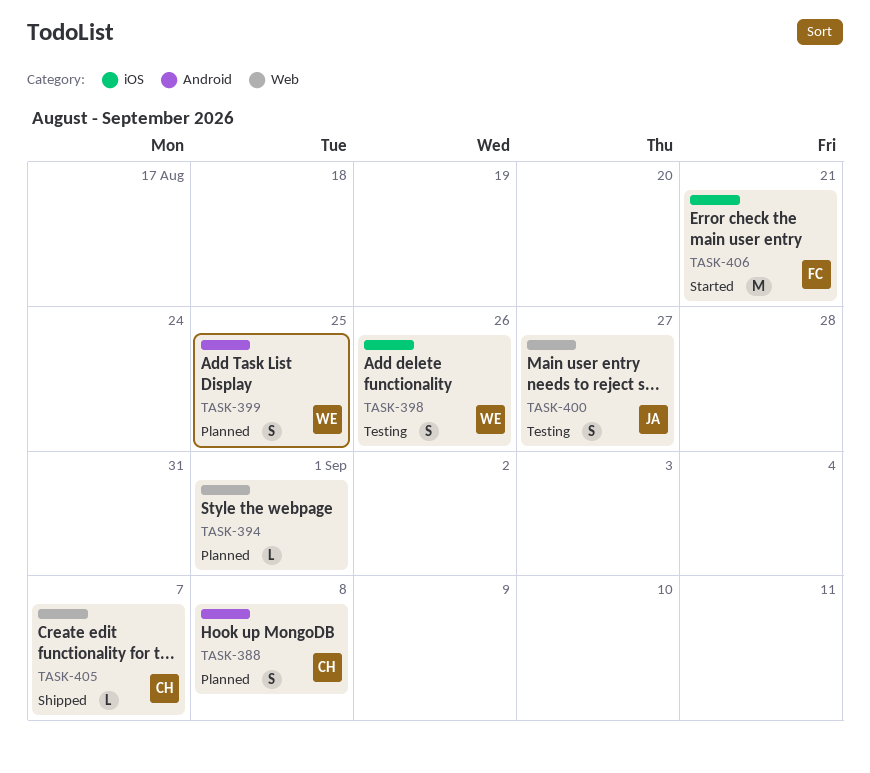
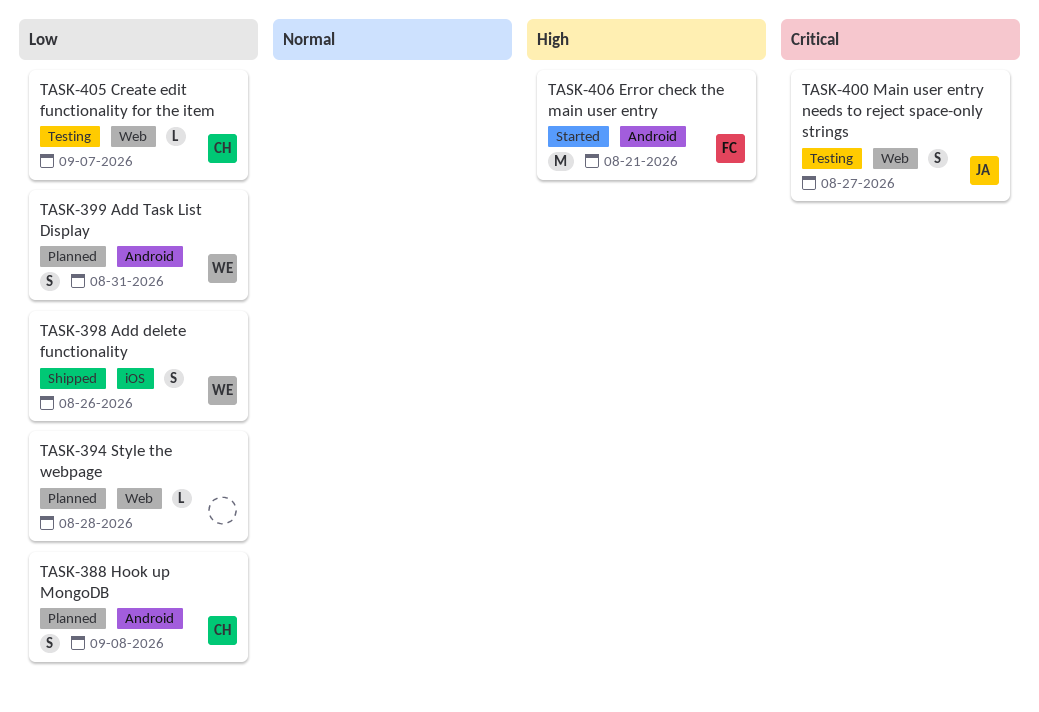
TASK-394, due: Sep 1 -> Aug 28
TASK-398, status: Testing -> Shipped
TASK-399, due: Aug 25 -> Aug 31
TASK-405, status: Shipped -> Testing
TASK-406, label: iOS -> Android

